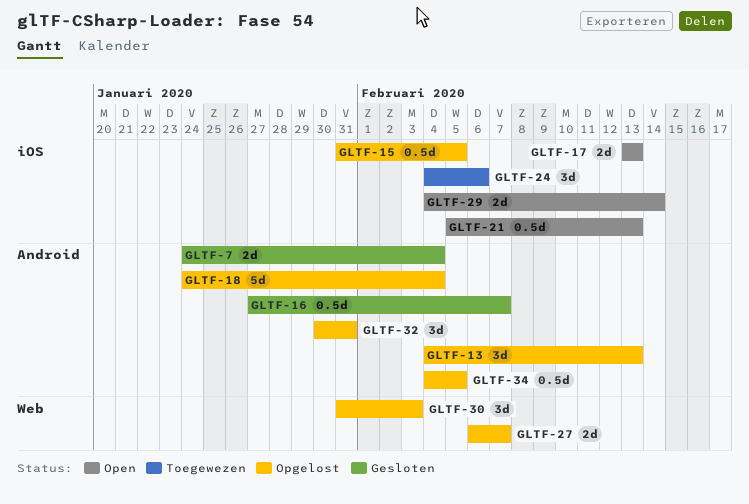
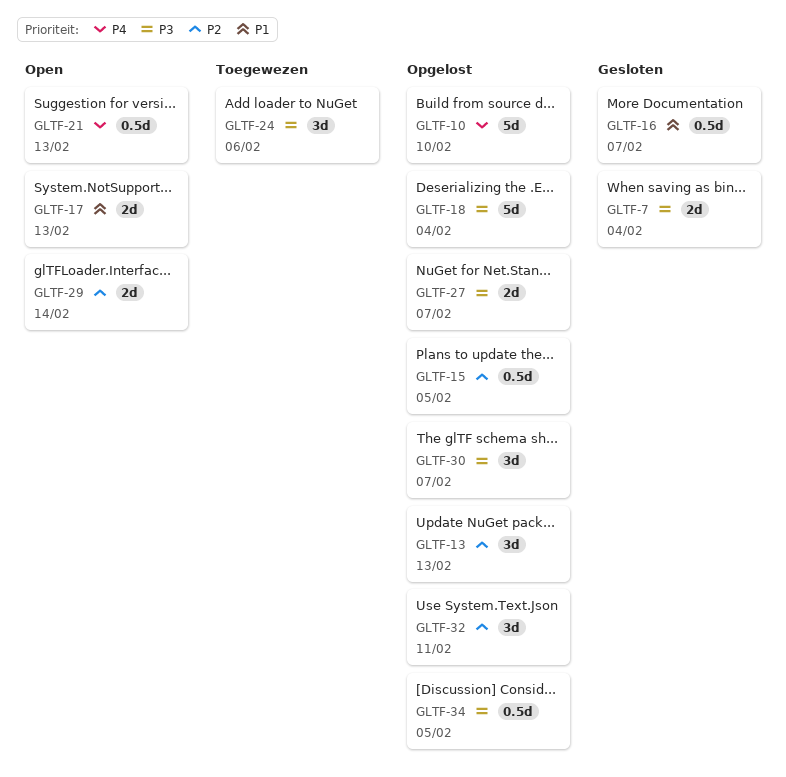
GLTF-10: none -> present
GLTF-30, due: Feb 3 -> Feb 7
GLTF-32, due: Jan 31 -> Feb 11

